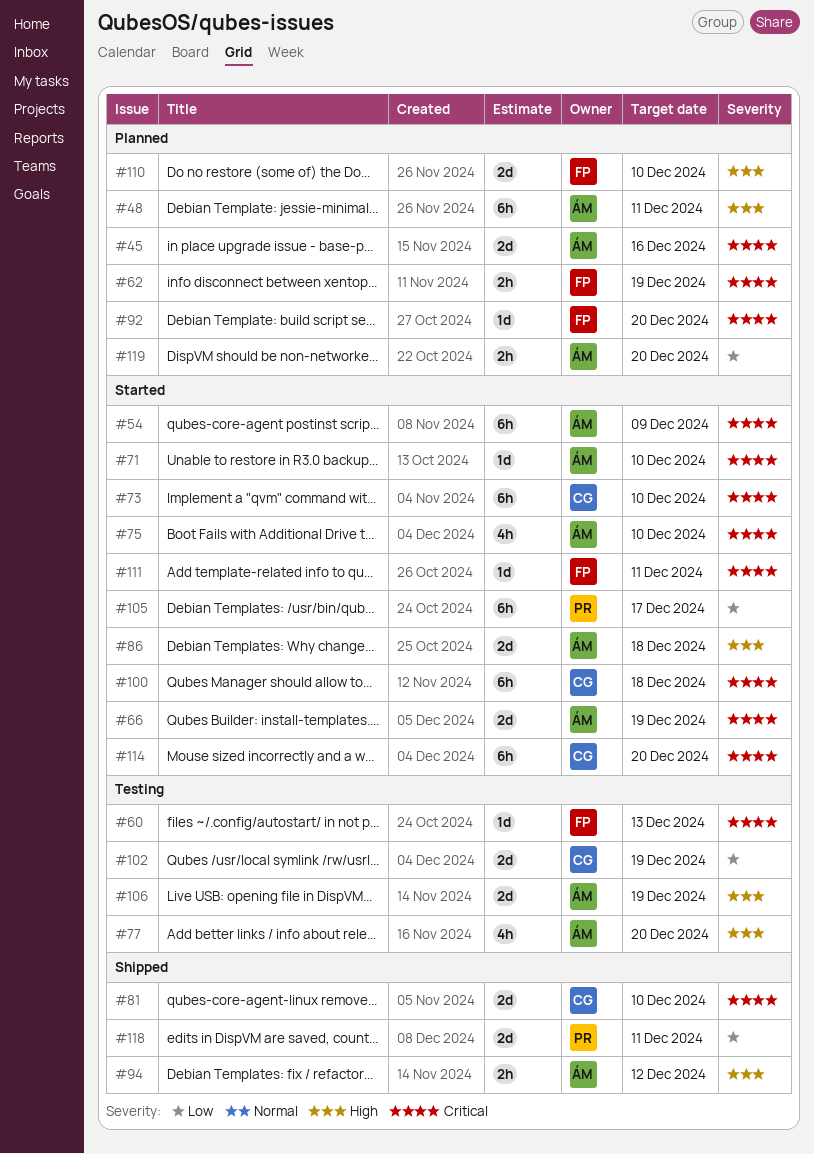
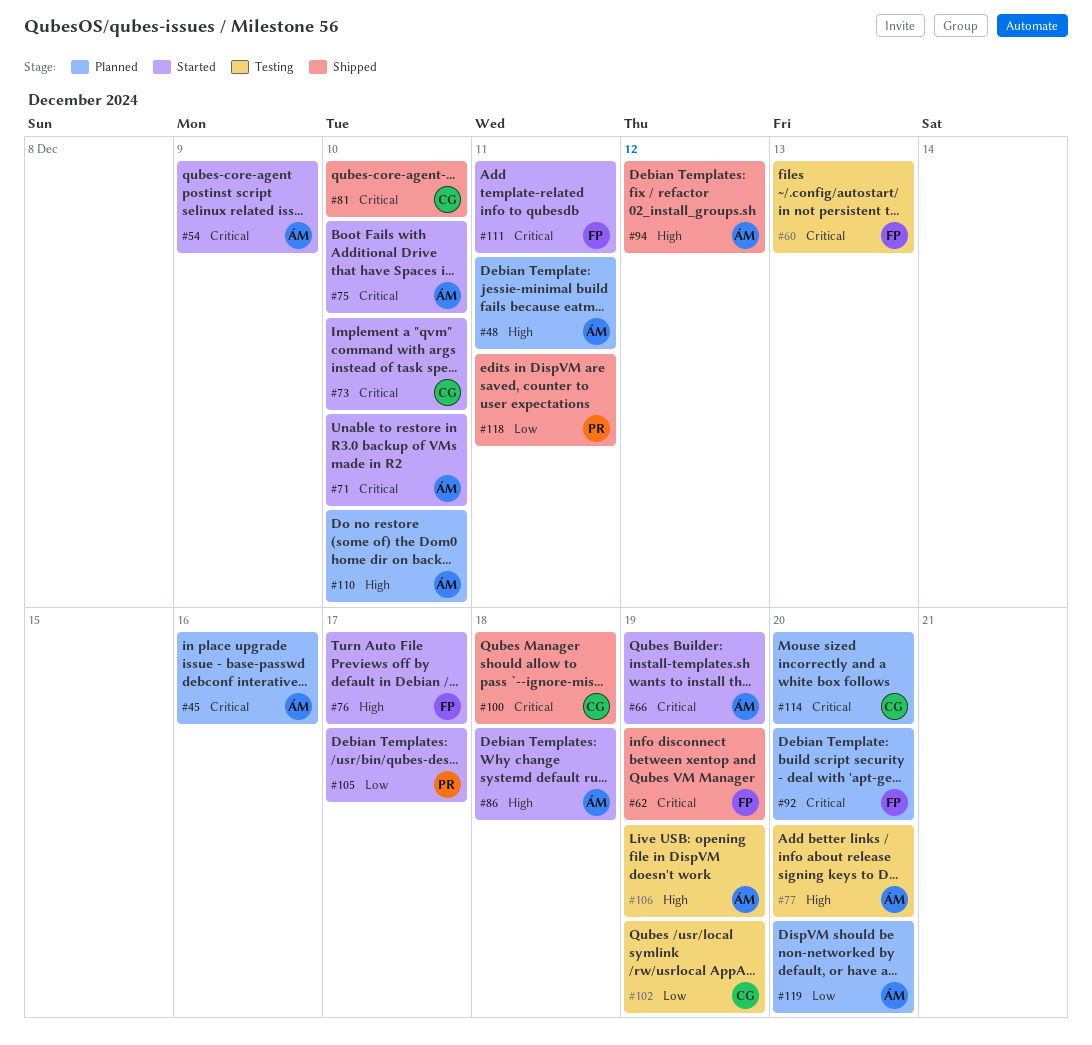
#62, status: Planned -> Shipped
#76: none -> present
#100, status: Started -> Shipped
#110, owner: FP -> ÁM
#114, status: Started -> Planned

